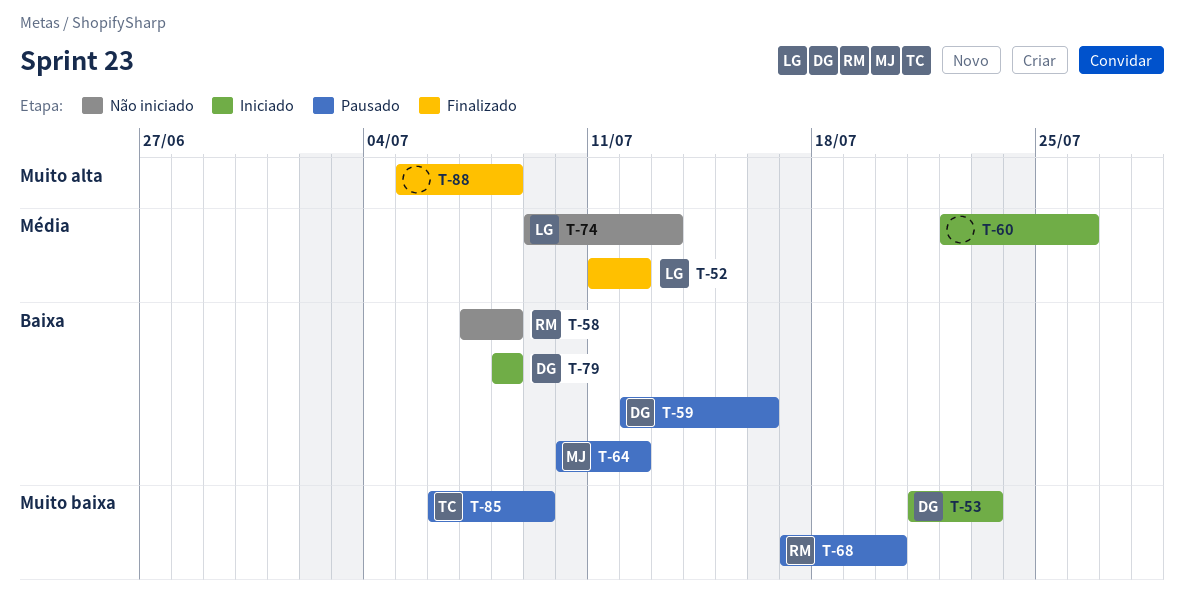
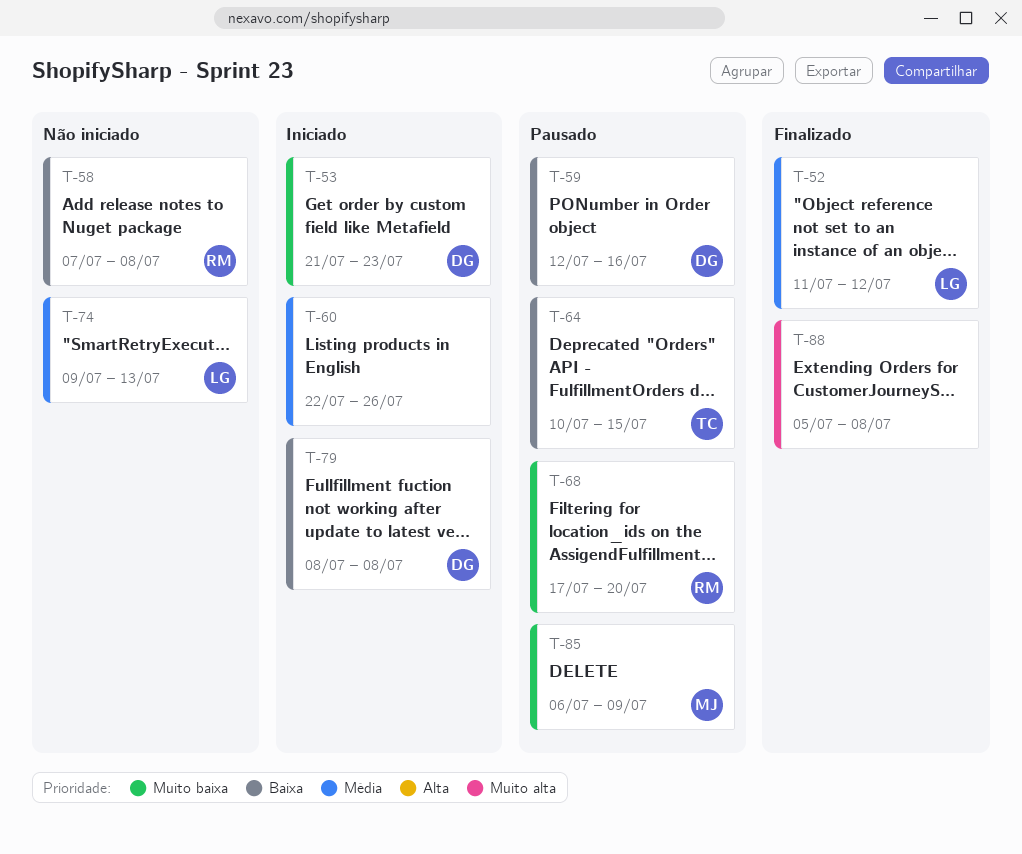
T-64, owner: MJ -> TC
T-64, due: Jul 12 -> Jul 15
T-85, owner: TC -> MJ

